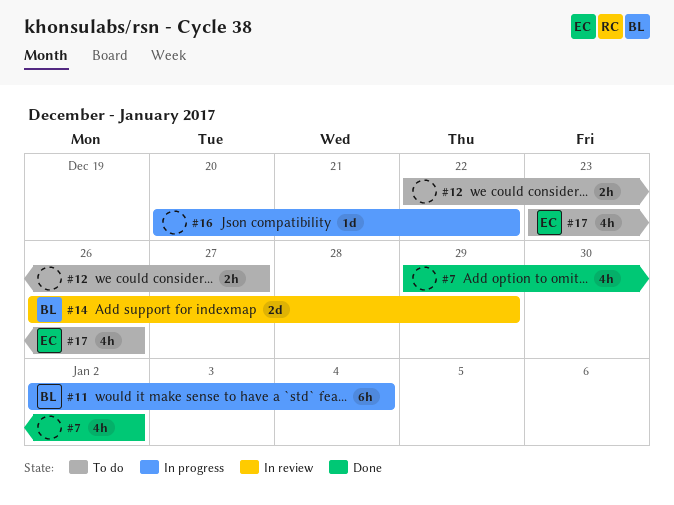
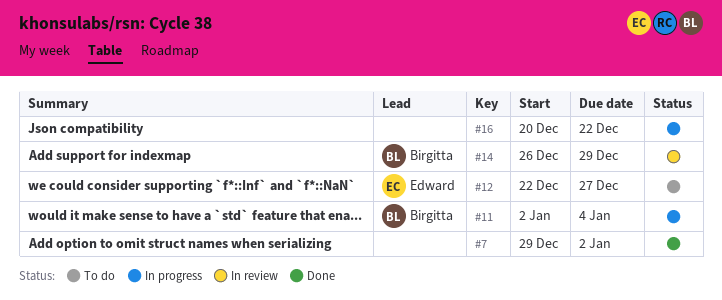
#12, owner: none -> Edward
#17: present -> none

